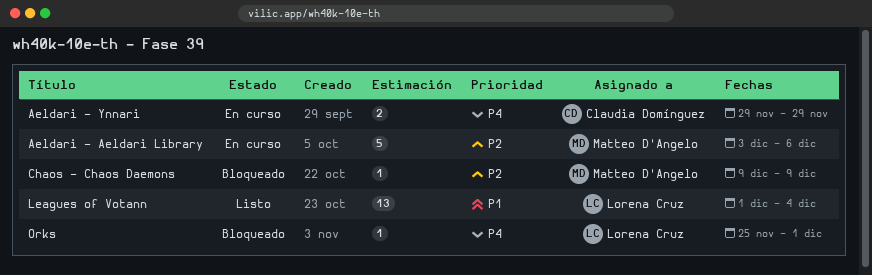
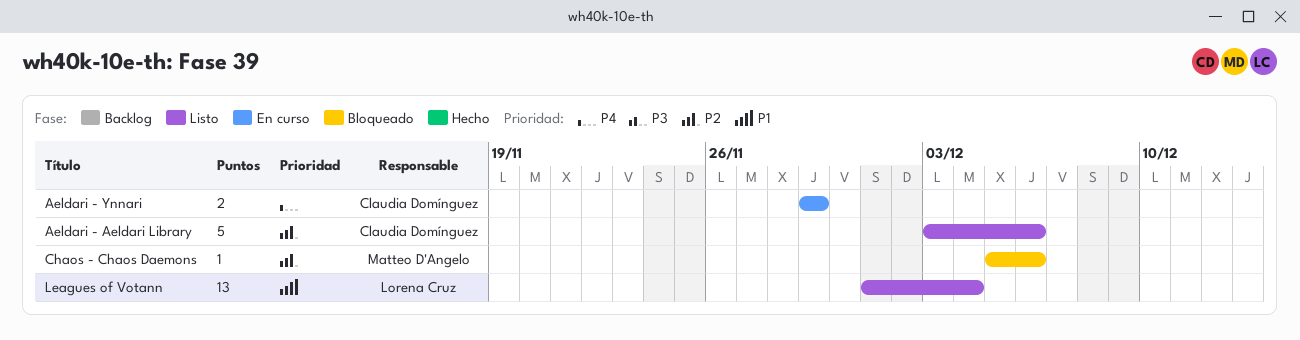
Aeldari - Aeldari Library, status: En curso -> Listo
Aeldari - Aeldari Library, owner: Matteo D'Angelo -> Claudia Domínguez
Chaos - Chaos Daemons, start: Dec 9 -> Dec 5
Chaos - Chaos Daemons, due: Dec 9 -> Dec 6
Orks: present -> none

